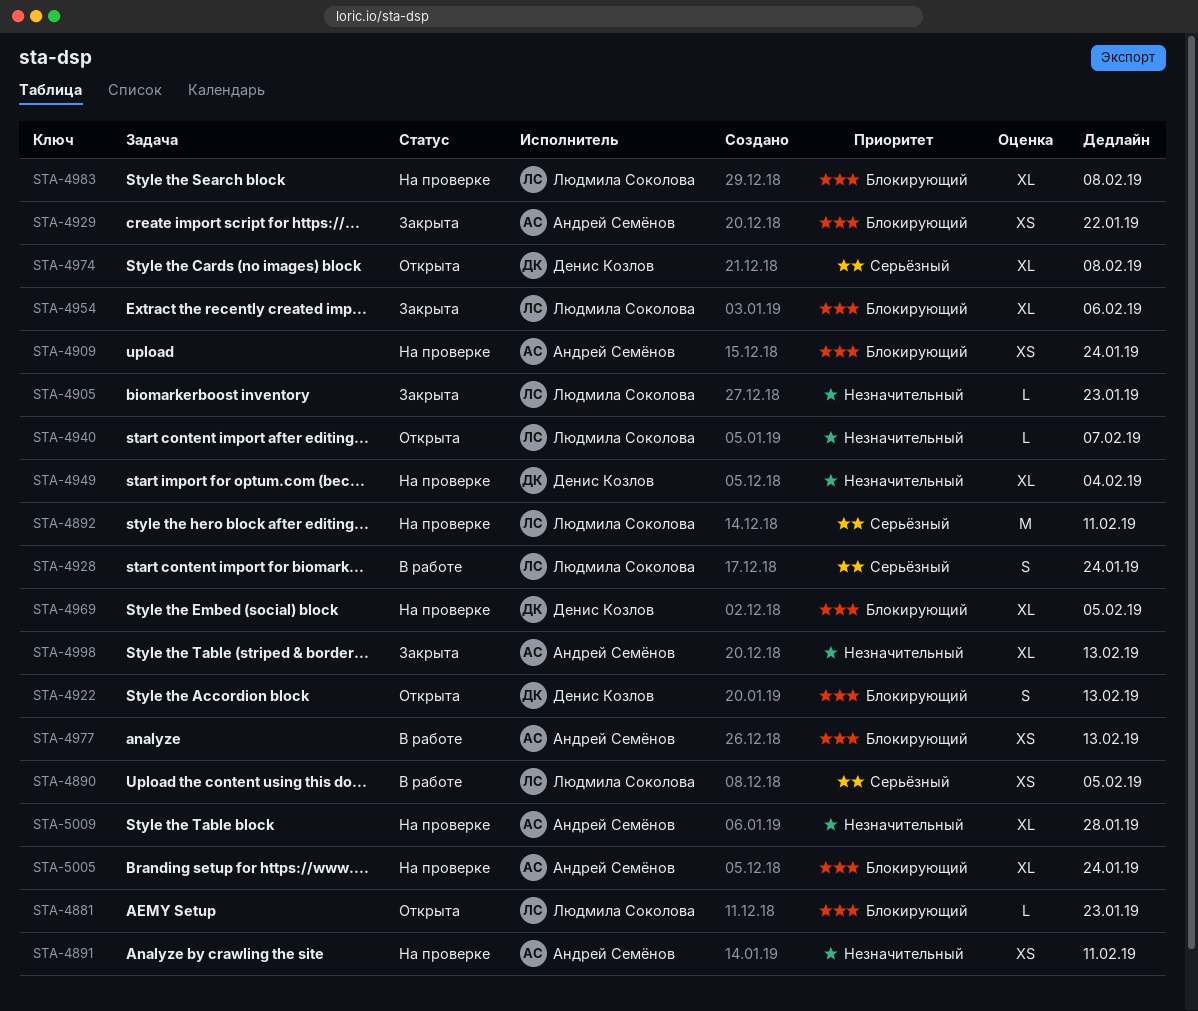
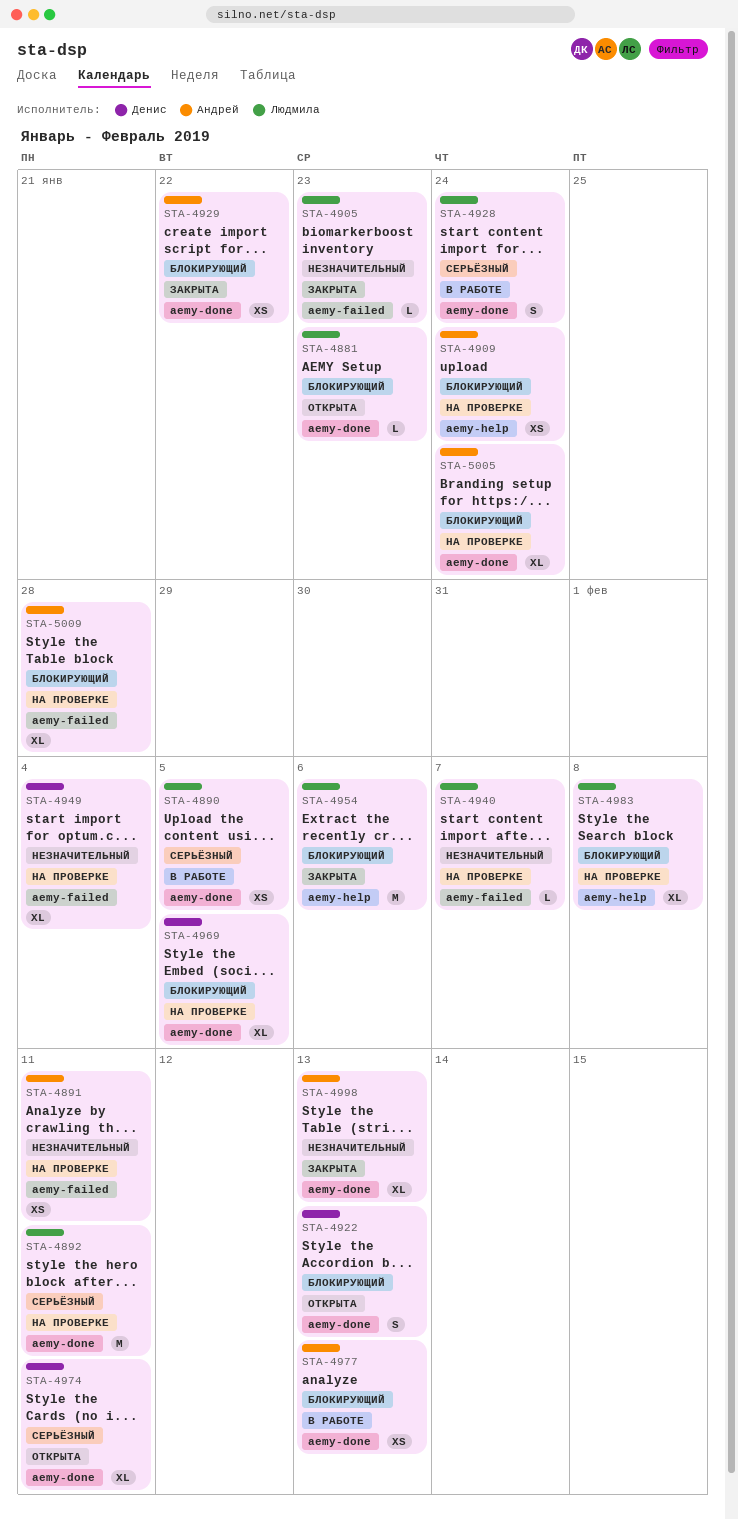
STA-4940, status: Открыта -> На проверке
STA-4954, estimate: XL -> M
STA-4974, due: Feb 8 -> Feb 11
STA-5009, priority: Незначительный -> Блокирующий

